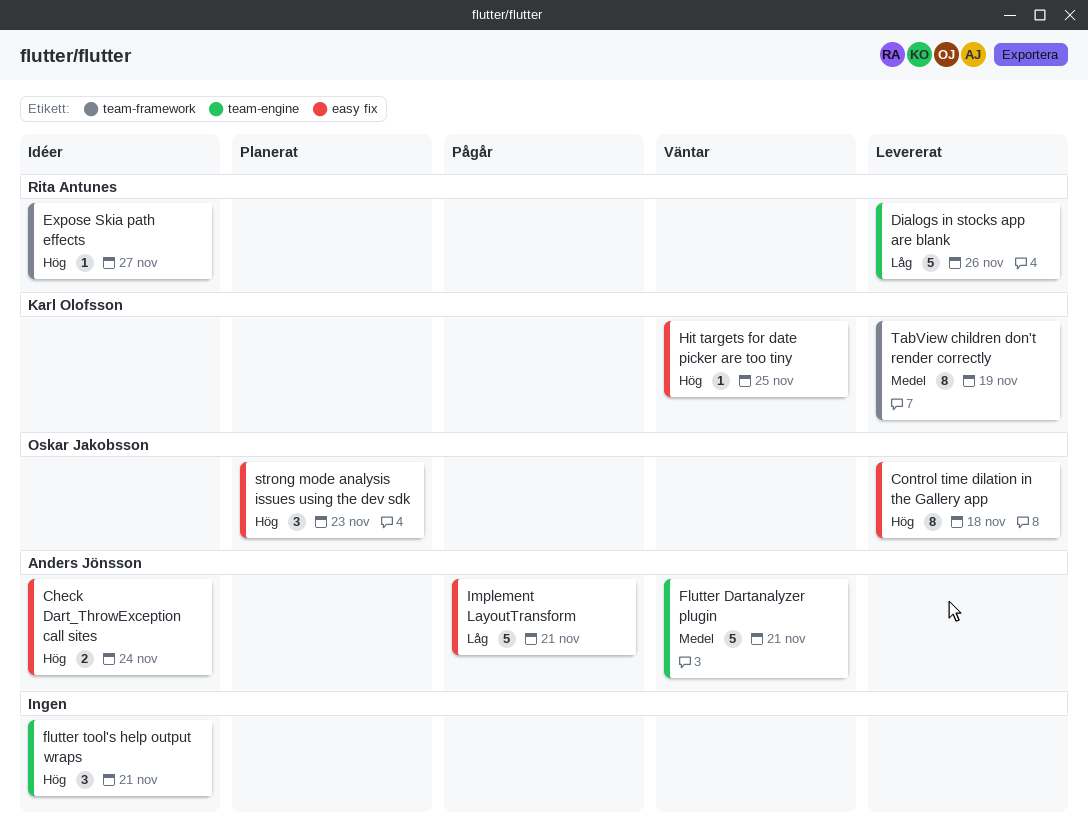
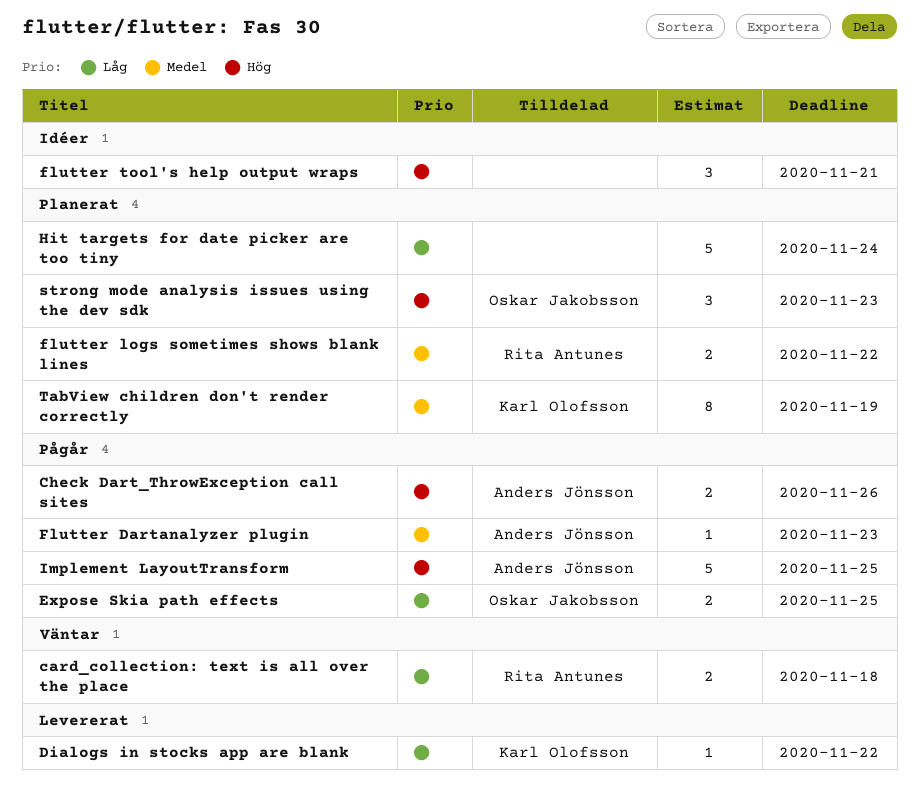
card_collection: text is all over the place: none -> present
Check Dart_ThrowException call sites, status: Idéer -> Pågår
Check Dart_ThrowException call sites, due: Nov 24 -> Nov 26
Control time dilation in the Gallery app: present -> none
Dialogs in stocks app are blank, owner: Rita Antunes -> Karl Olofsson
Dialogs in stocks app are blank, estimate: 5 -> 1
Dialogs in stocks app are blank, due: Nov 26 -> Nov 22
Expose Skia path effects, status: Idéer -> Pågår
Expose Skia path effects, owner: Rita Antunes -> Oskar Jakobsson
Expose Skia path effects, priority: Hög -> Låg
Expose Skia path effects, estimate: 1 -> 2
Expose Skia path effects, due: Nov 27 -> Nov 25
Flutter Dartanalyzer plugin, status: Väntar -> Pågår
Flutter Dartanalyzer plugin, estimate: 5 -> 1
Flutter Dartanalyzer plugin, due: Nov 21 -> Nov 23
flutter logs sometimes shows blank lines: none -> present
Hit targets for date picker are too tiny, status: Väntar -> Planerat
Hit targets for date picker are too tiny, owner: Karl Olofsson -> none
Hit targets for date picker are too tiny, priority: Hög -> Låg
Hit targets for date picker are too tiny, estimate: 1 -> 5
Hit targets for date picker are too tiny, due: Nov 25 -> Nov 24
Implement LayoutTransform, priority: Låg -> Hög
Implement LayoutTransform, due: Nov 21 -> Nov 25
TabView children don't render correctly, status: Levererat -> Planerat

